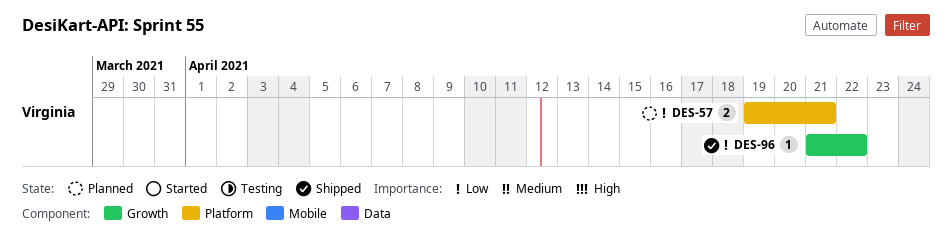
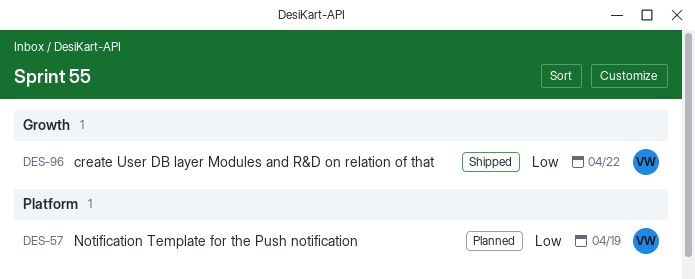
DES-57, due: Apr 21 -> Apr 19

